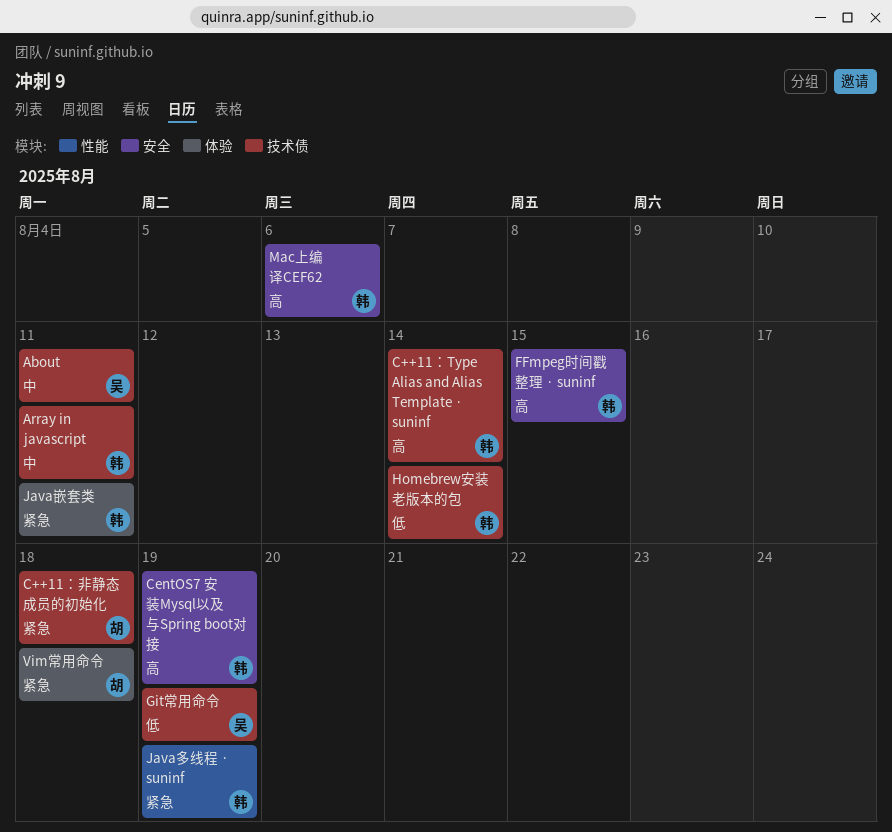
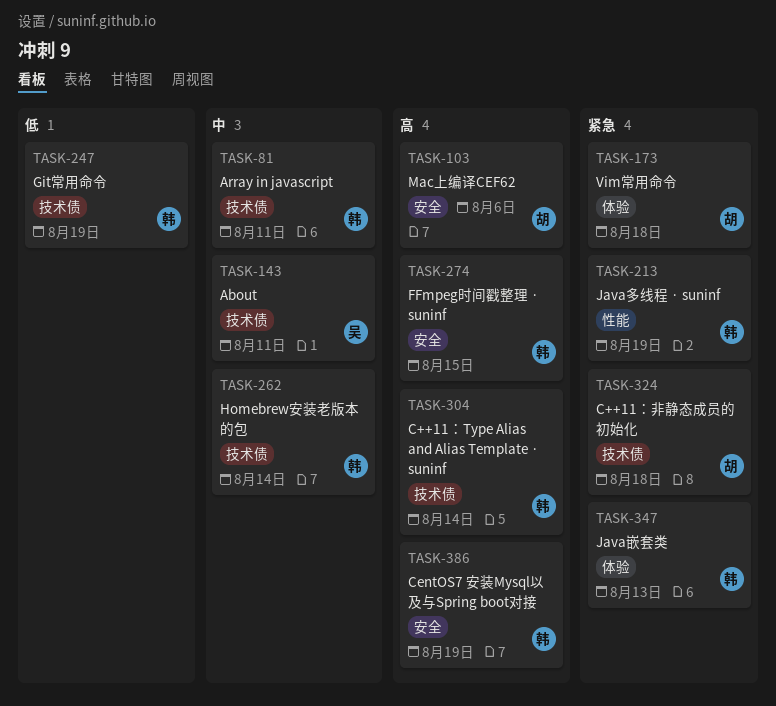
Git常用命令, owner: 吴 -> 韩
Homebrew安装老版本的包, priority: 低 -> 中
Java嵌套类, due: Aug 11 -> Aug 13
Mac上编译CEF62, owner: 韩 -> 胡

